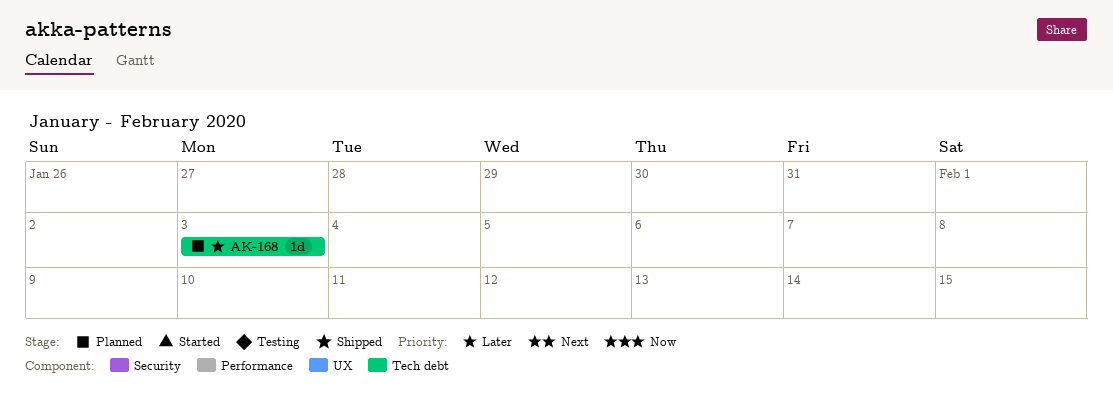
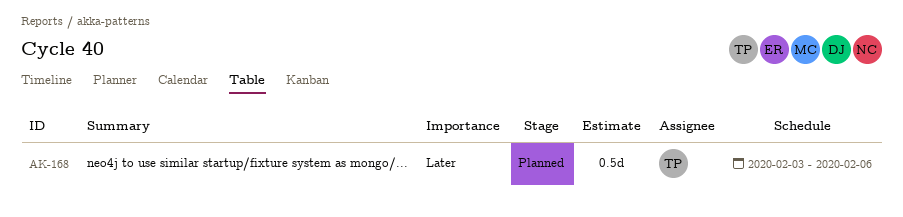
AK-168, estimate: 1d -> 0.5d
AK-168, due: Feb 3 -> Feb 6

